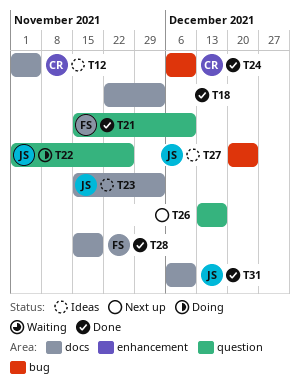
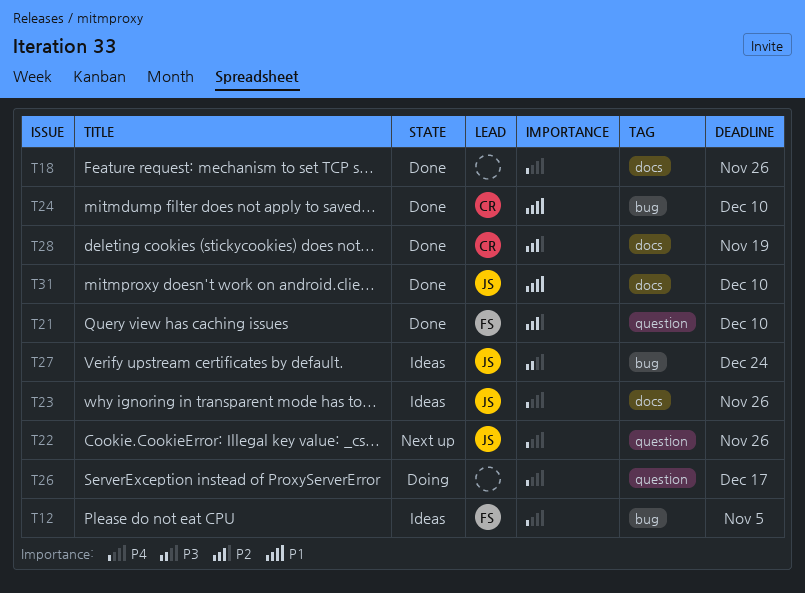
T12, owner: CR -> FS
T12, label: docs -> bug
T18, due: Dec 3 -> Nov 26
T22, status: Doing -> Next up
T23, due: Dec 3 -> Nov 26
T26, status: Next up -> Doing
T28, owner: FS -> CR

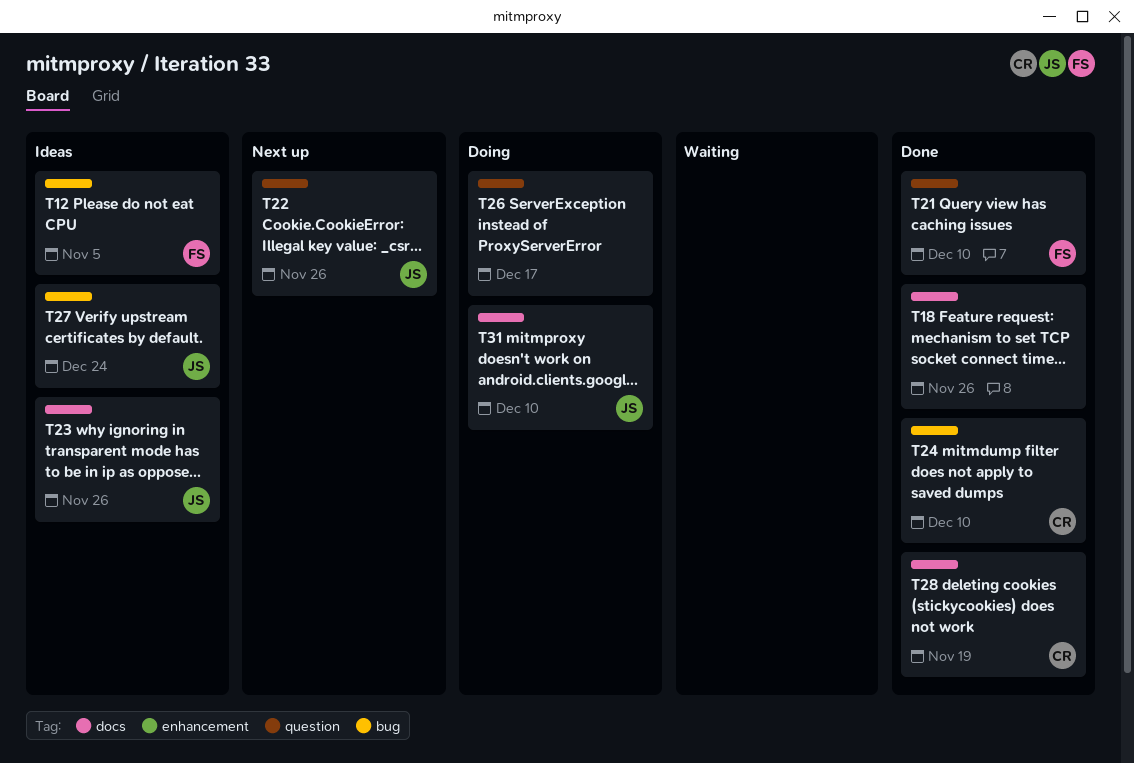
T31, status: Done -> Doing

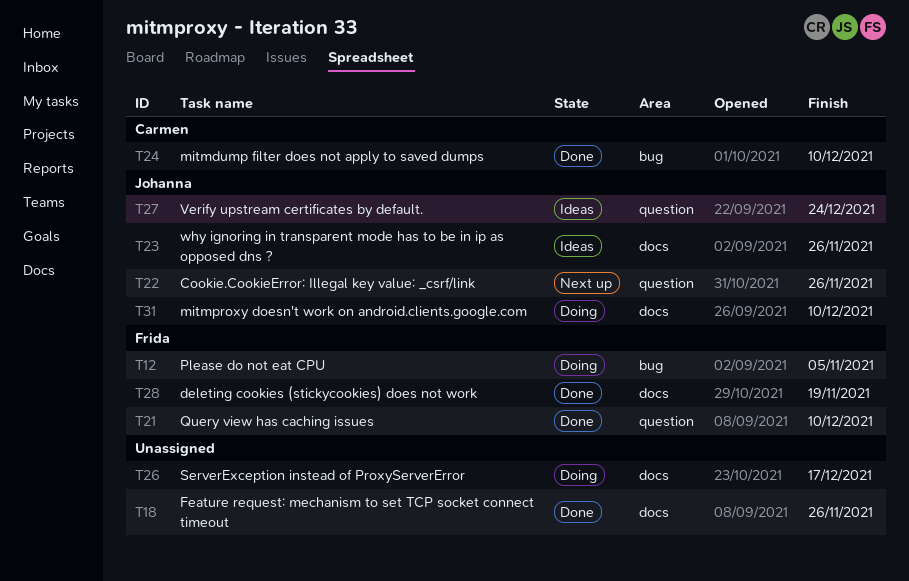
T12, status: Ideas -> Doing
T26, label: question -> docs
T27, label: bug -> question
T28, owner: Carmen -> Frida

